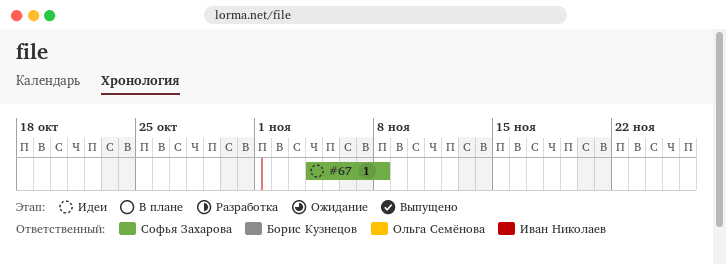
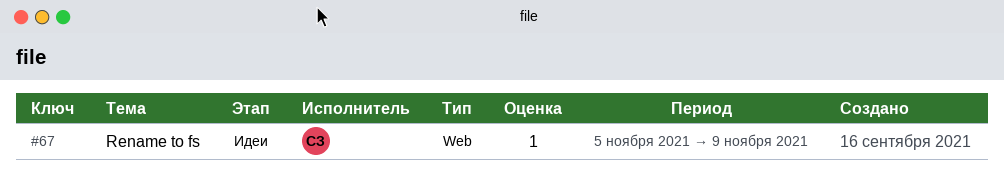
#67, start: Nov 4 -> Nov 5
#67, due: Nov 8 -> Nov 9

